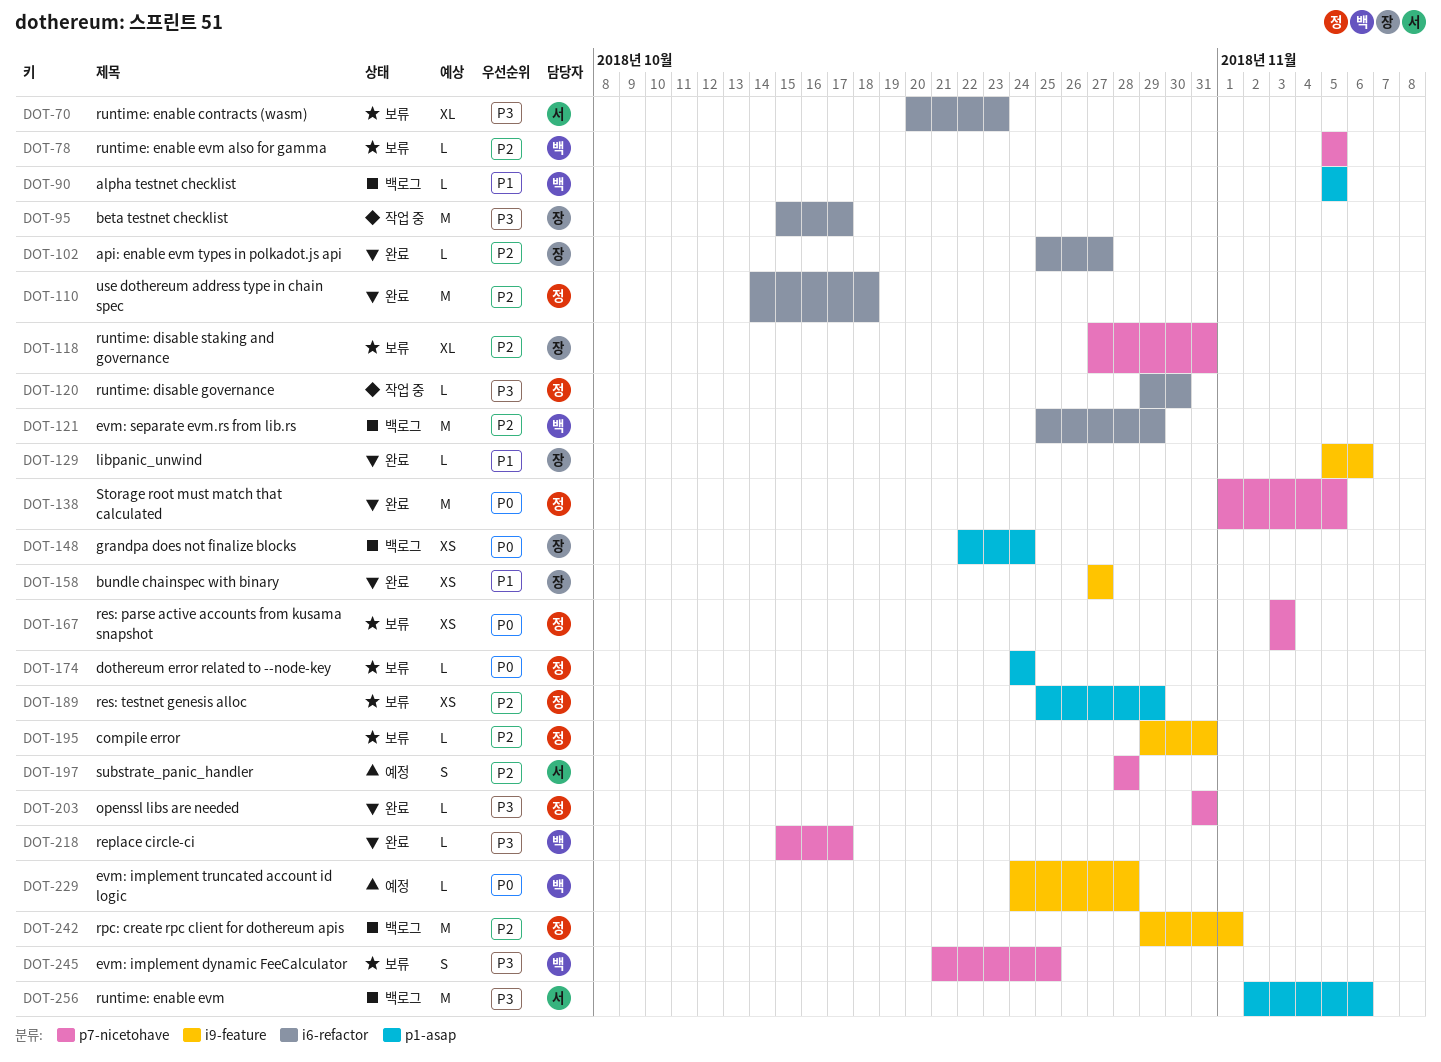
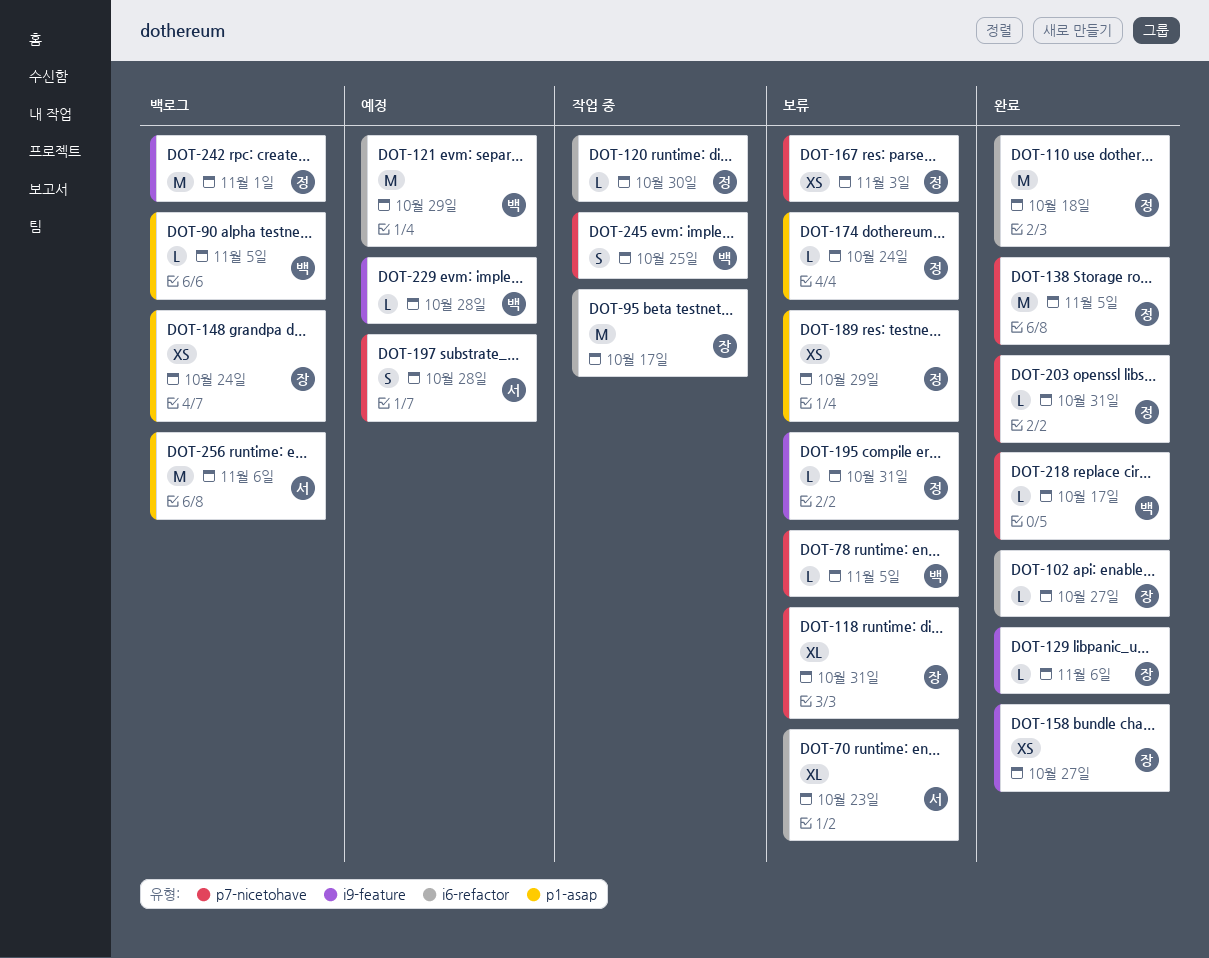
DOT-121, status: 백로그 -> 예정
DOT-245, status: 보류 -> 작업 중

